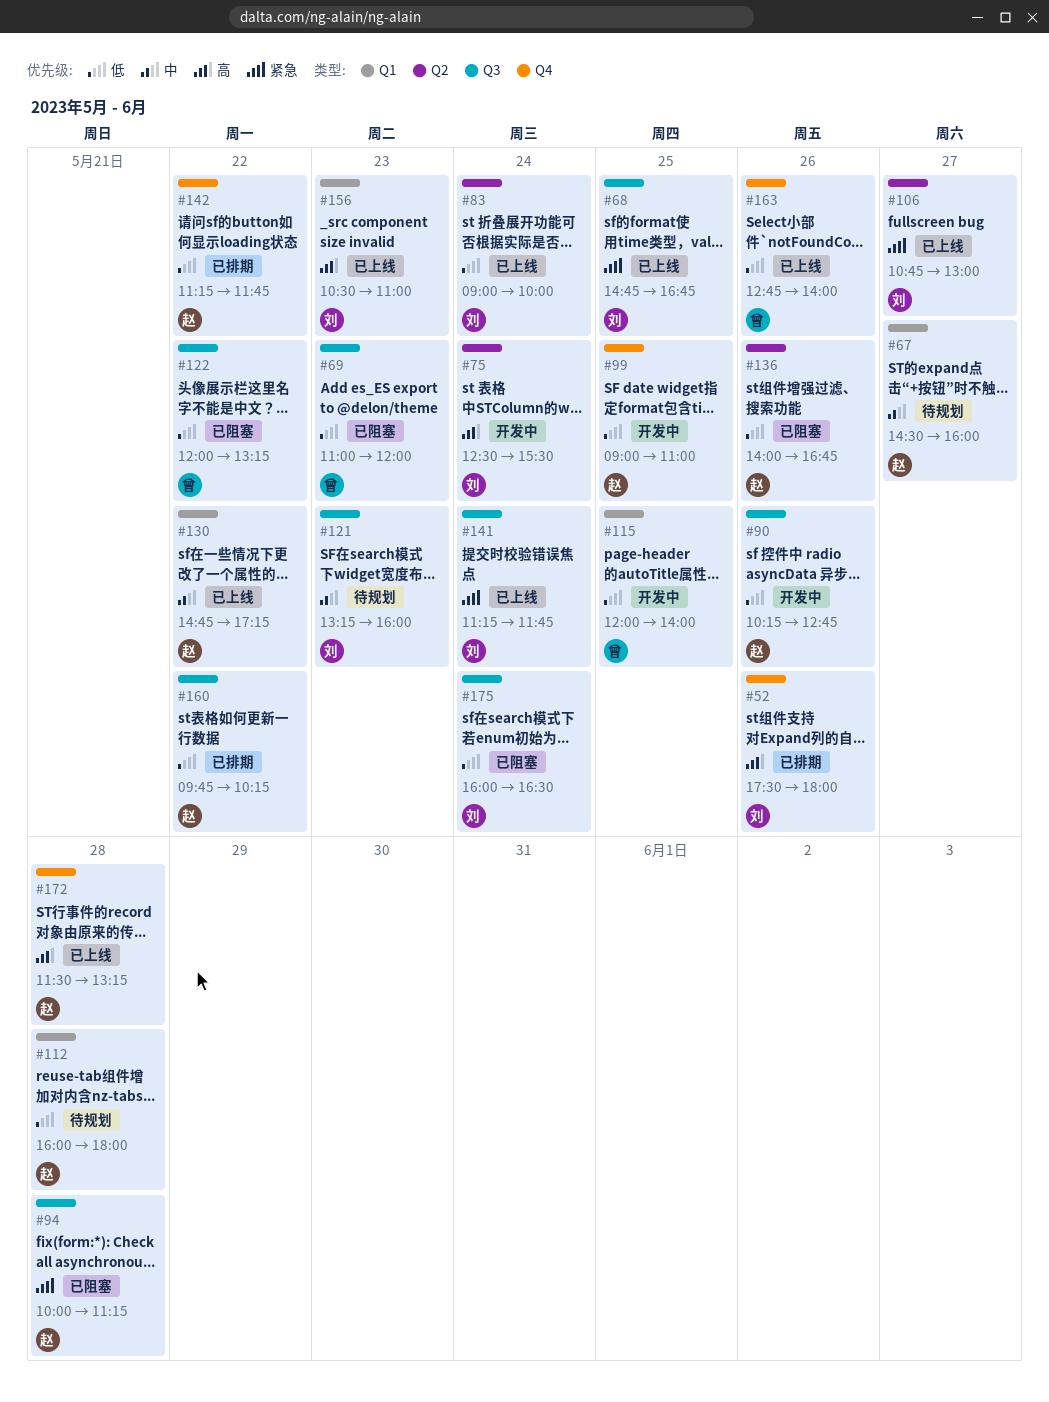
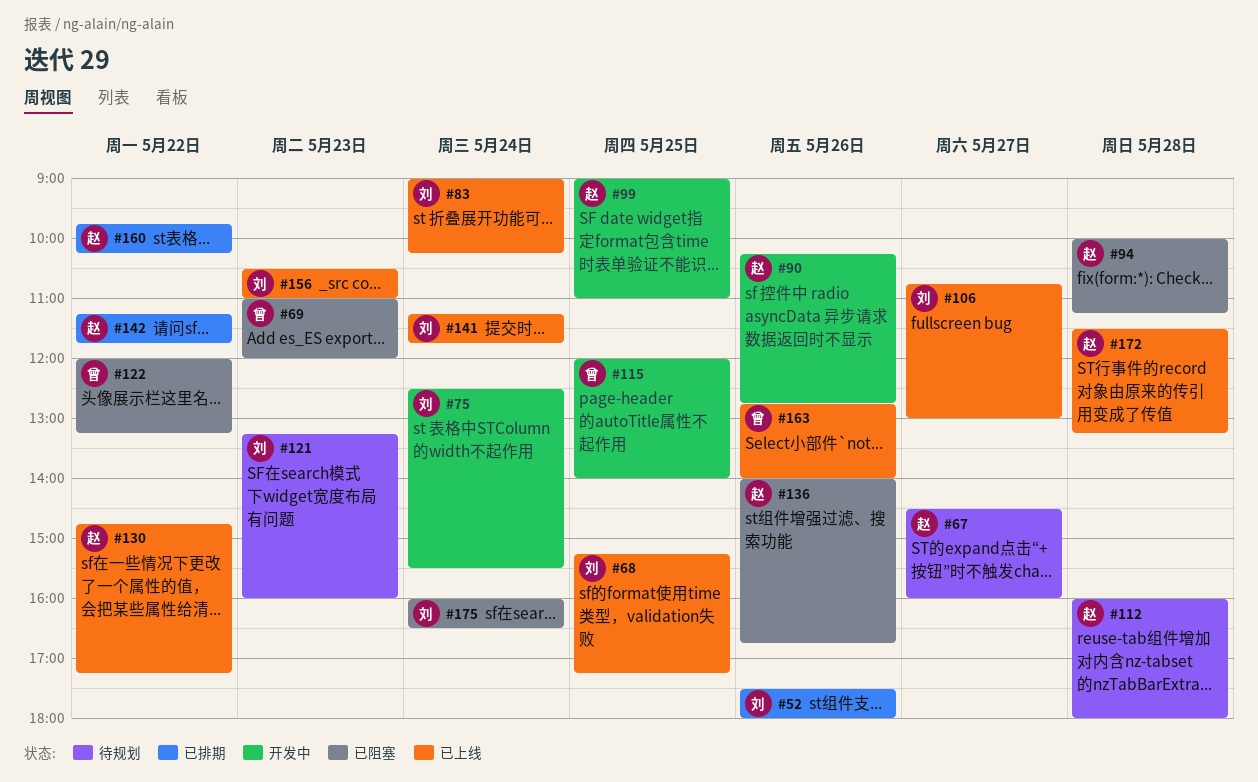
#68, begins: 14:45 -> 15:15
#68, ends: 16:45 -> 17:15
#83, ends: 10:00 -> 10:15

